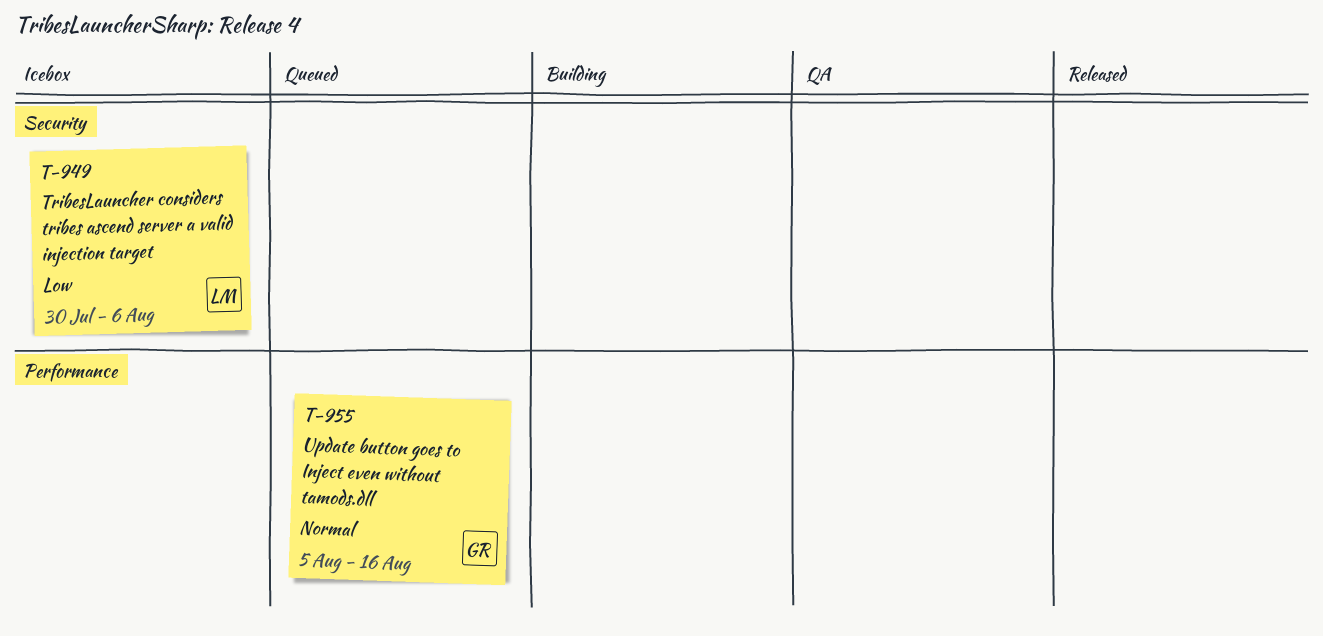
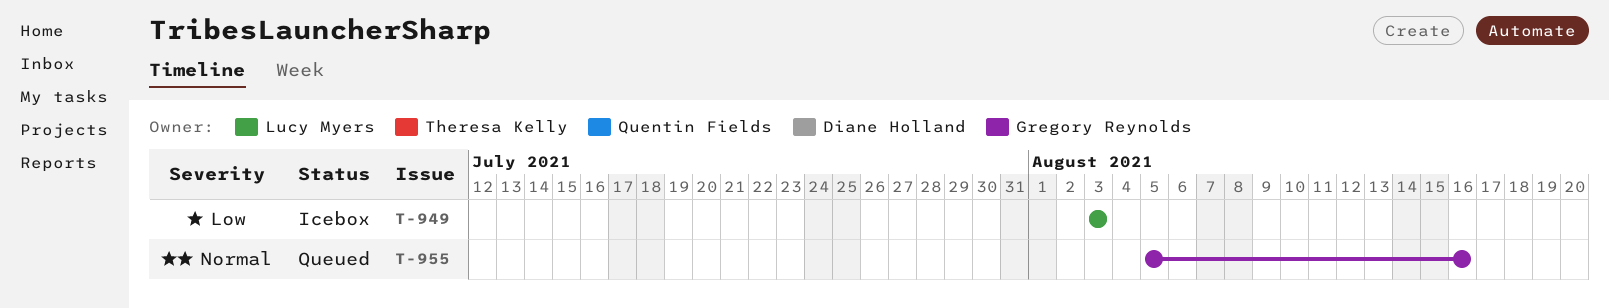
T-949, start: Jul 30 -> Aug 3
T-949, due: Aug 6 -> Aug 3

